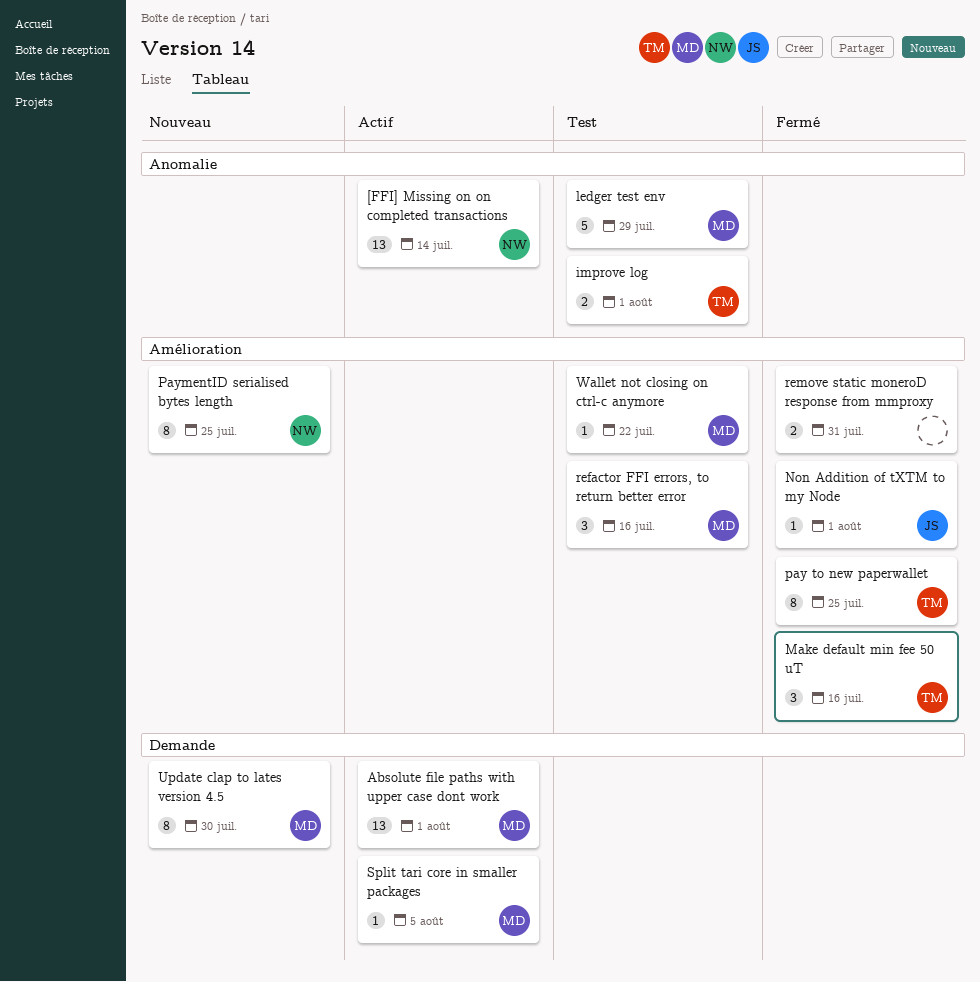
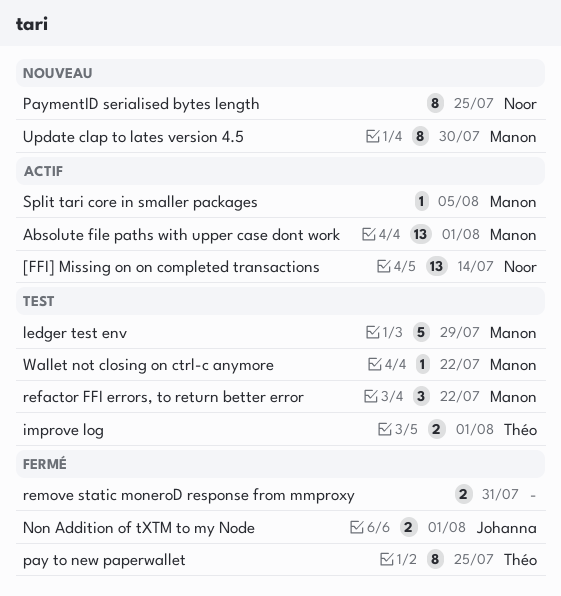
Make default min fee 50 uT: present -> none
Non Addition of tXTM to my Node, estimate: 1 -> 2
refactor FFI errors, to return better error, due: Jul 16 -> Jul 22

